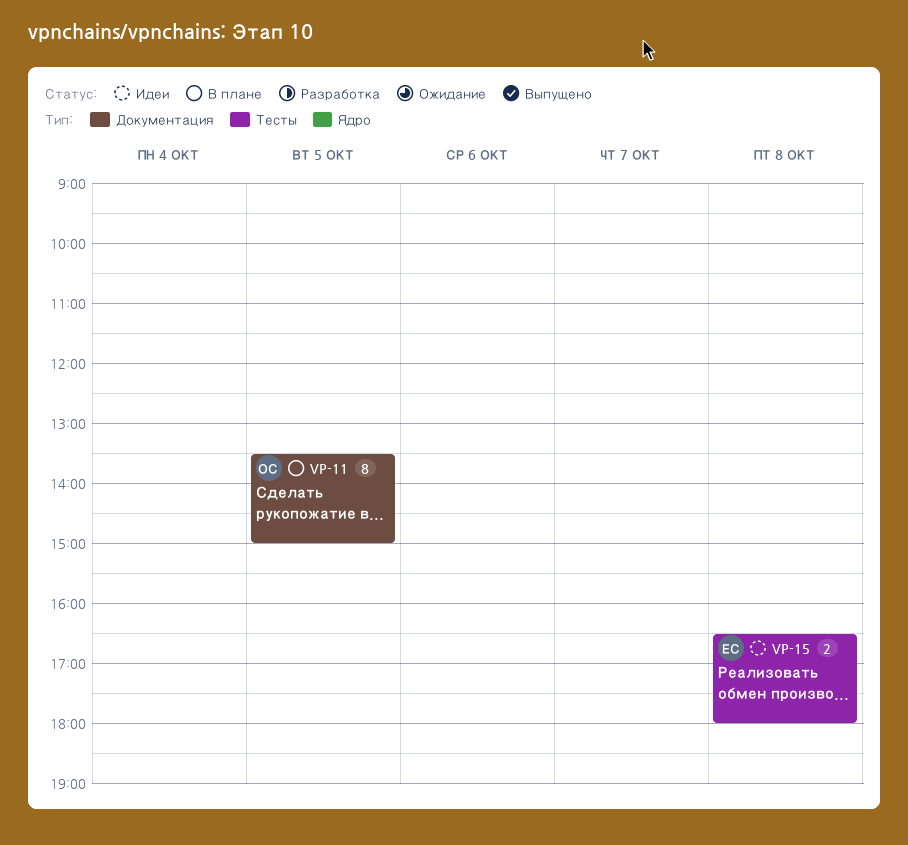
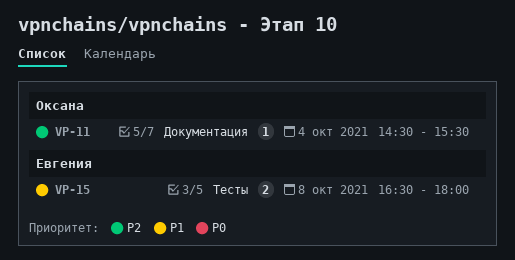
VP-11, estimate: 8 -> 1
VP-11, day: Oct 5 -> Oct 4
VP-11, begins: 13:30 -> 14:30
VP-11, ends: 15:00 -> 15:30

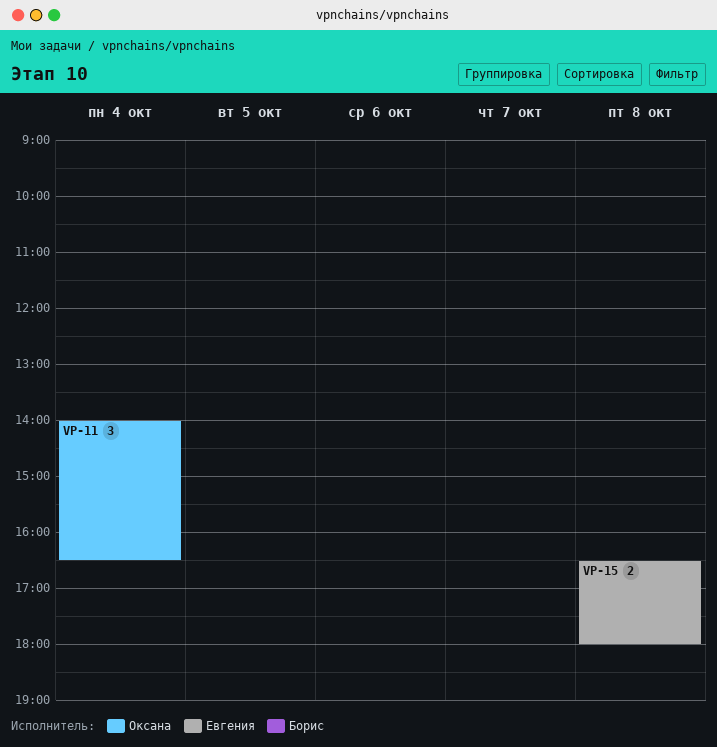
VP-11, estimate: 1 -> 3
VP-11, begins: 14:30 -> 14:00
VP-11, ends: 15:30 -> 16:30

